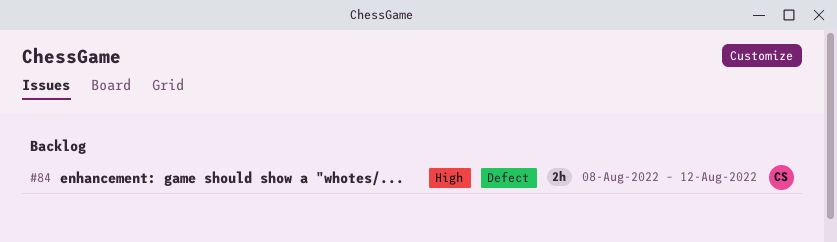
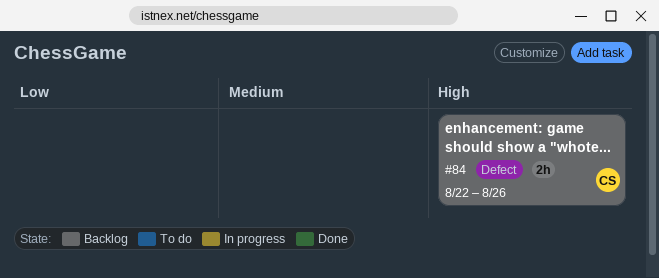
#84, start: Aug 8 -> Aug 22
#84, due: Aug 12 -> Aug 26

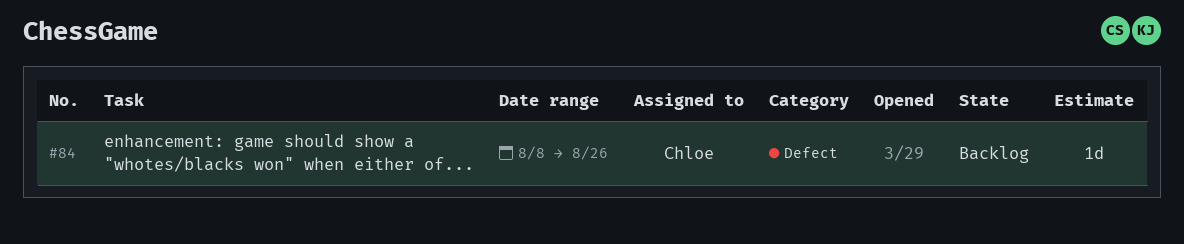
#84, estimate: 2h -> 1d
#84, start: Aug 22 -> Aug 8

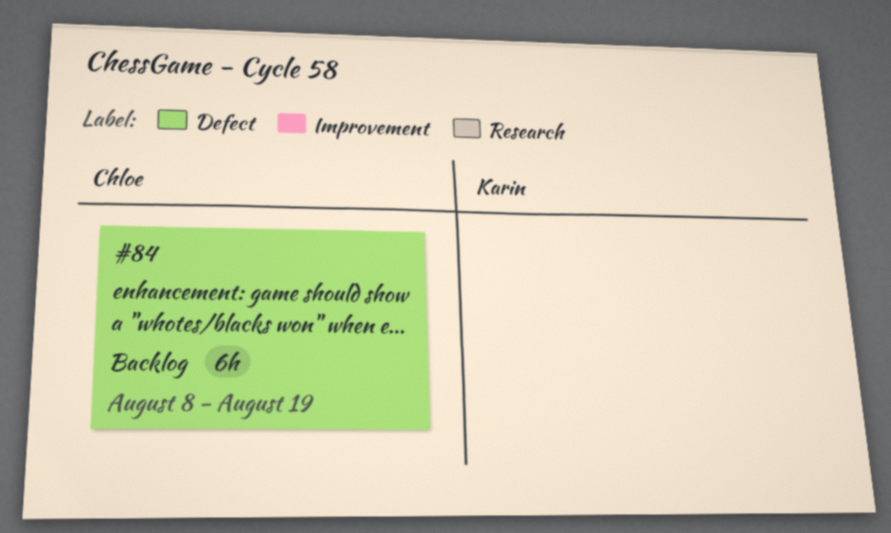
#84, estimate: 1d -> 6h
#84, due: Aug 26 -> Aug 19

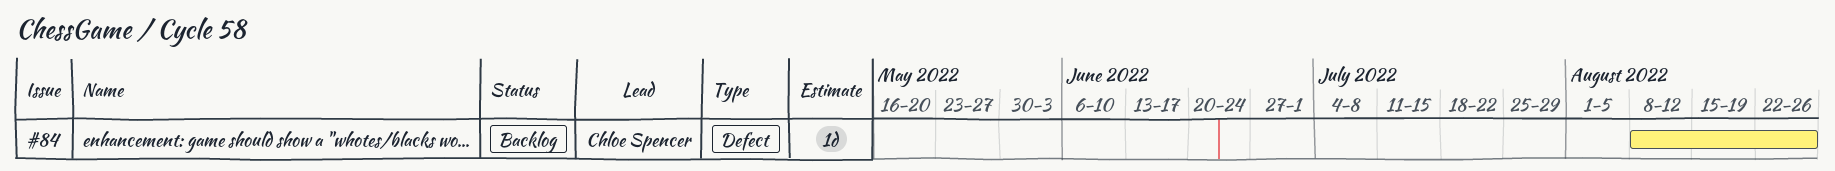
#84, estimate: 6h -> 1d
#84, due: Aug 19 -> Aug 26

